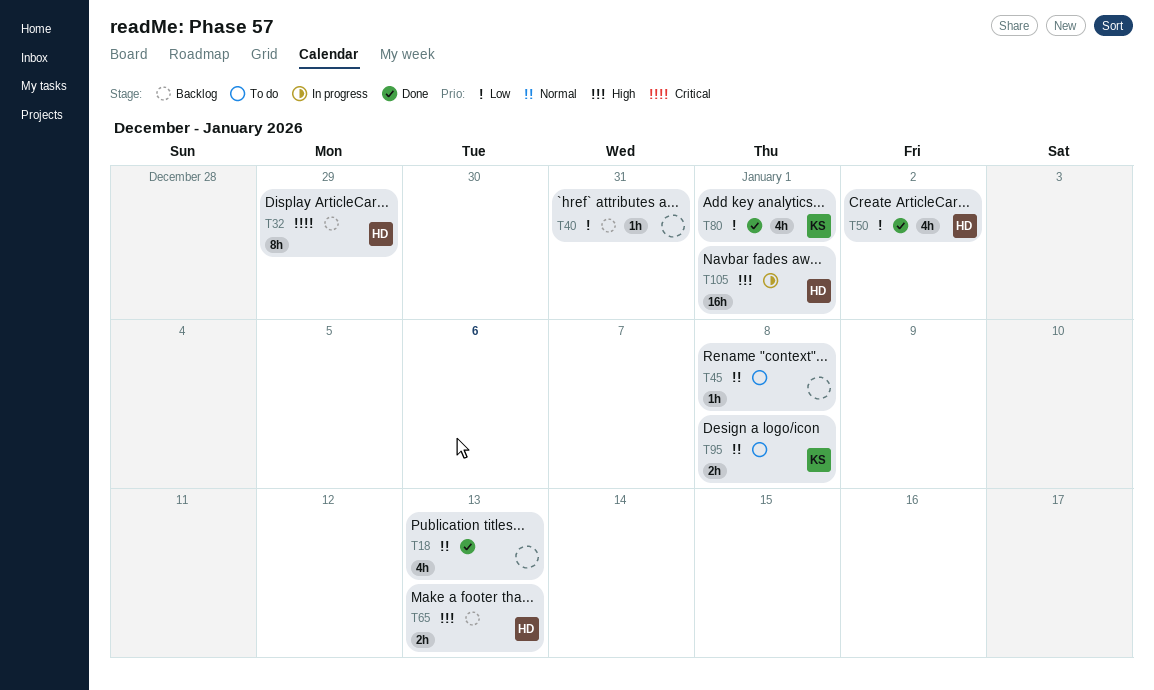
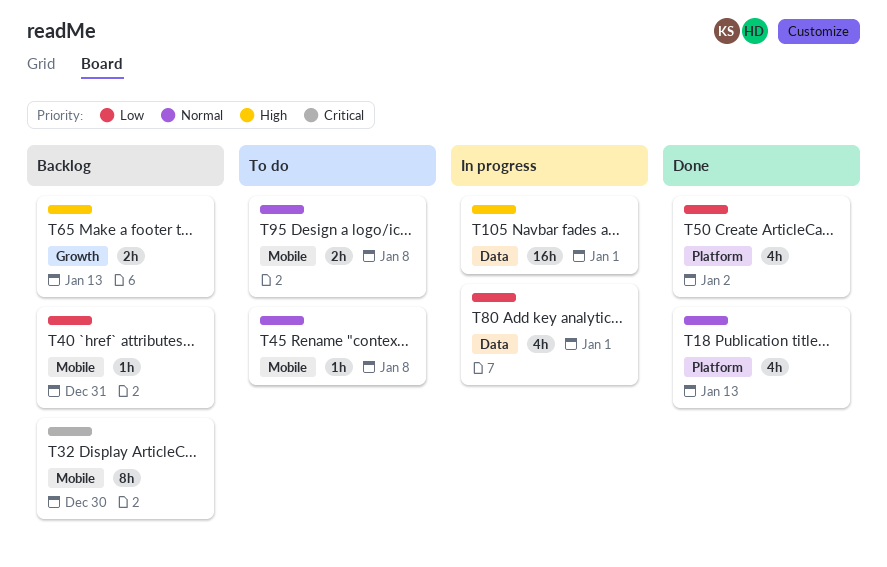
T32, due: Dec 29 -> Dec 30
T80, status: Done -> In progress

